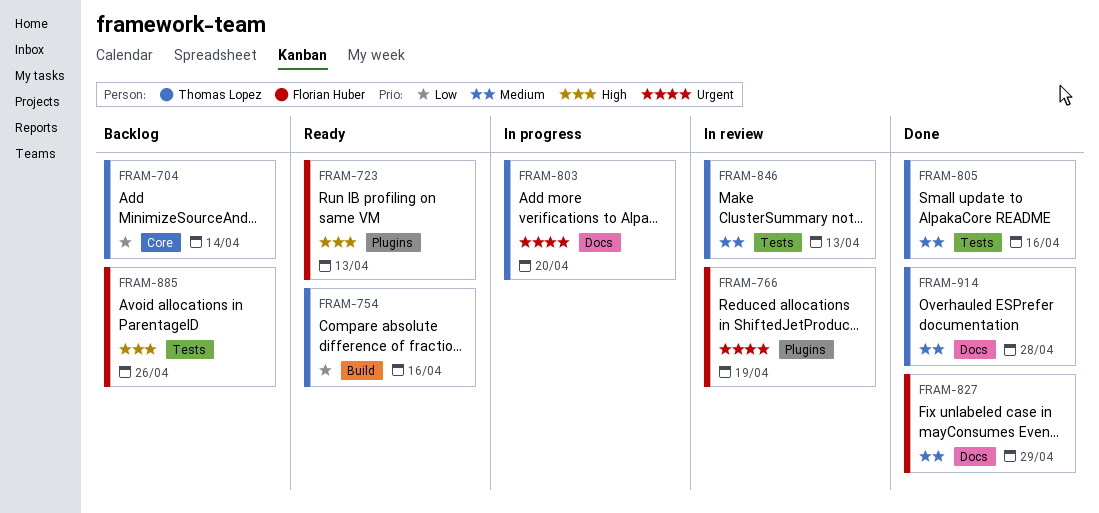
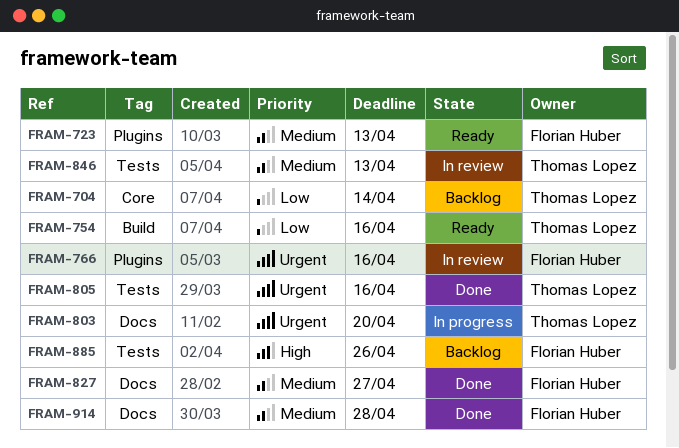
FRAM-723, priority: High -> Medium
FRAM-766, due: Apr 19 -> Apr 16
FRAM-805, priority: Medium -> Urgent
FRAM-827, due: Apr 29 -> Apr 27
FRAM-914, owner: Thomas Lopez -> Florian Huber

